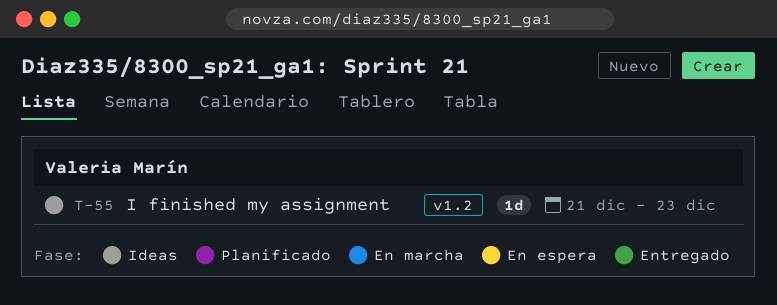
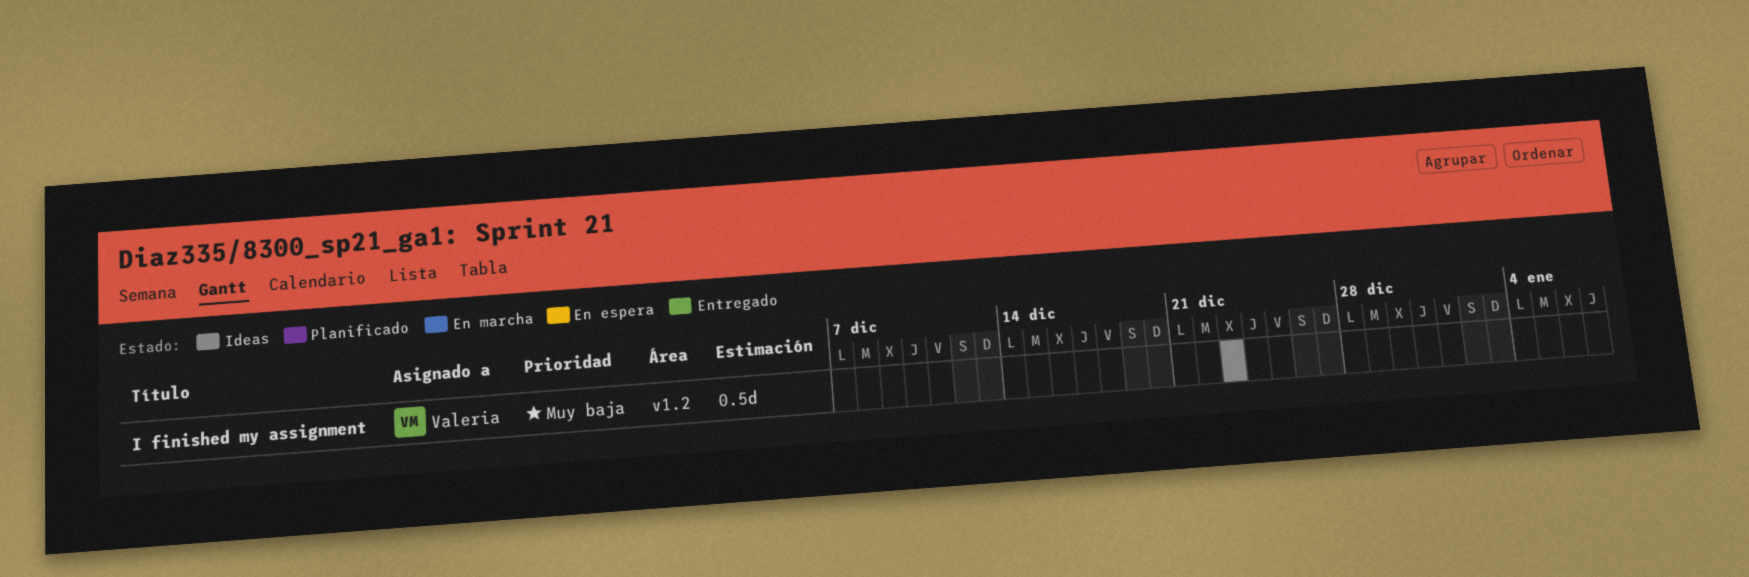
I finished my assignment, estimate: 1d -> 0.5d
I finished my assignment, start: Dec 21 -> Dec 23

